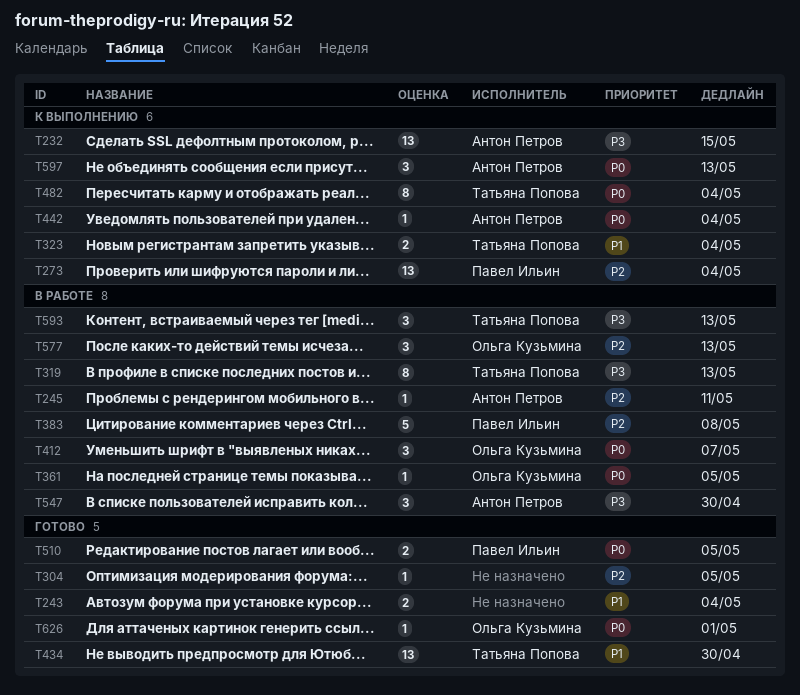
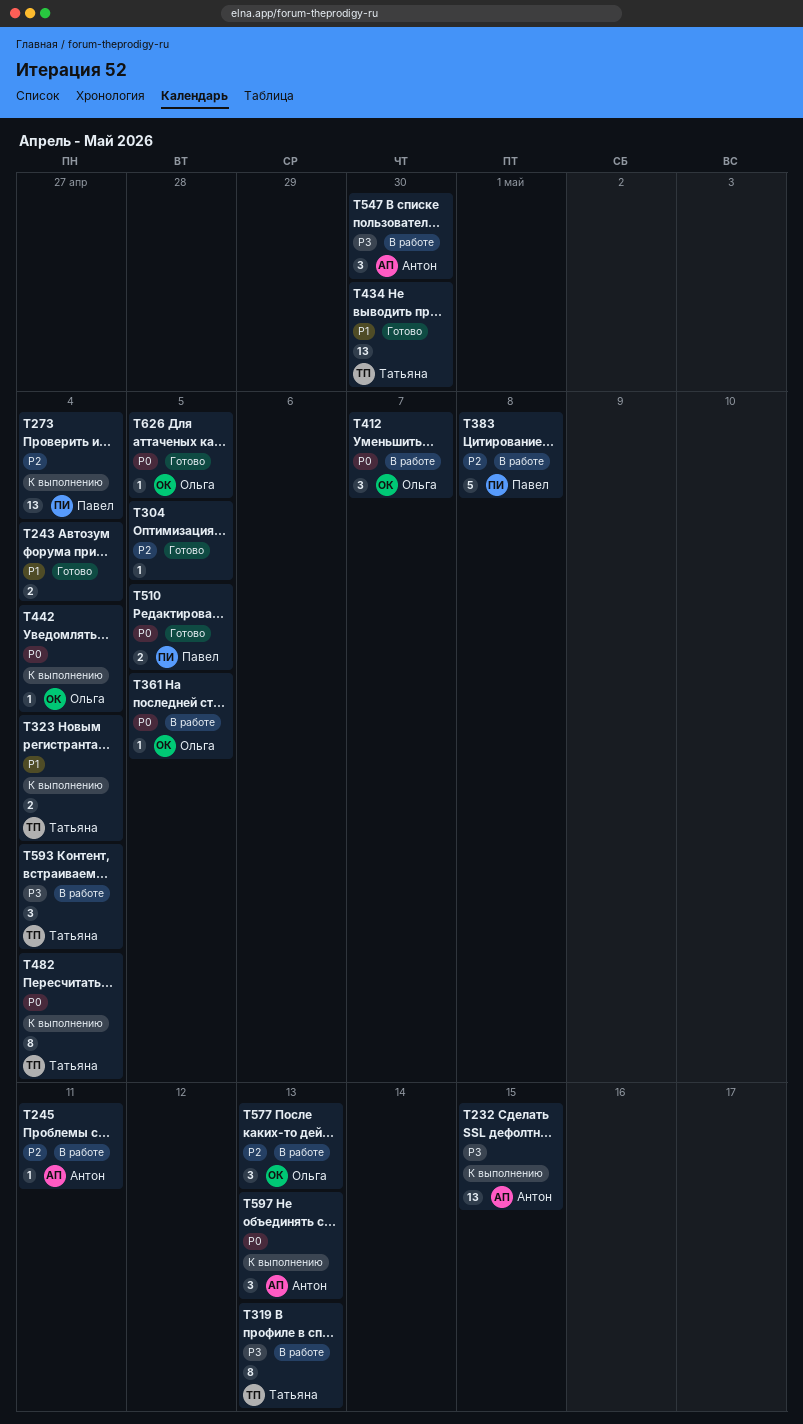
T442, owner: Антон Петров -> Ольга Кузьмина
T593, due: May 13 -> May 4
T626, due: May 1 -> May 5

